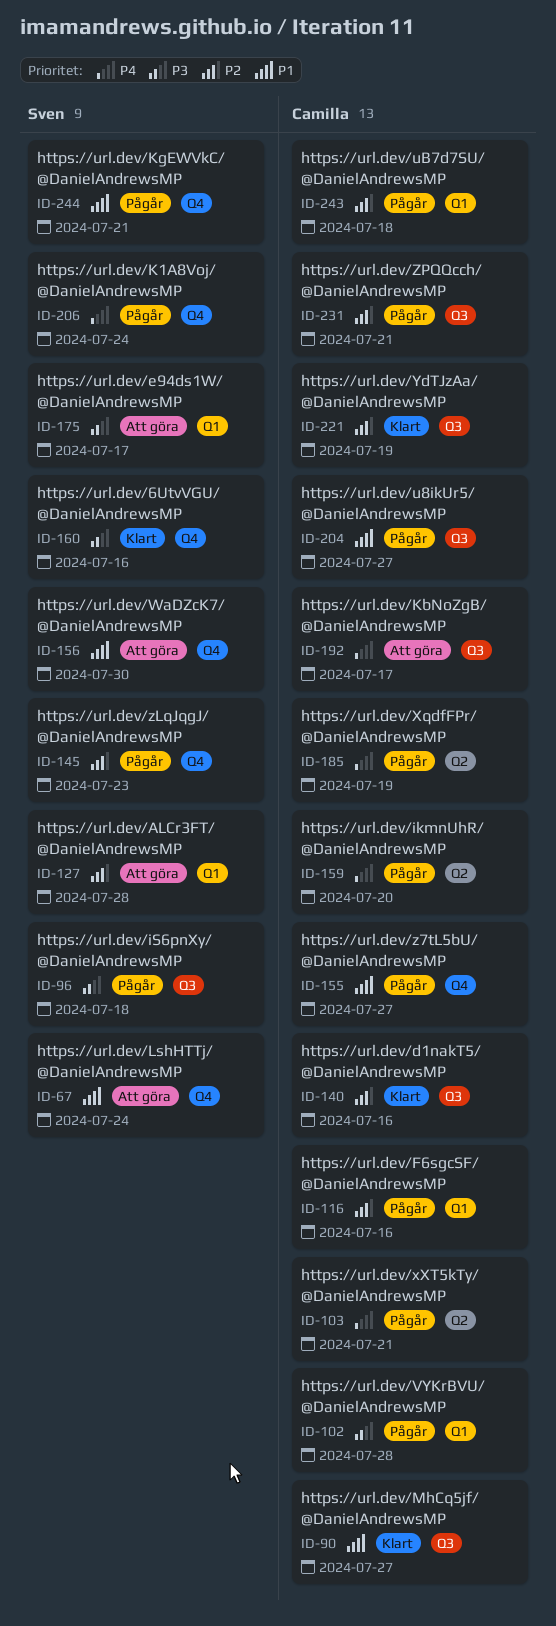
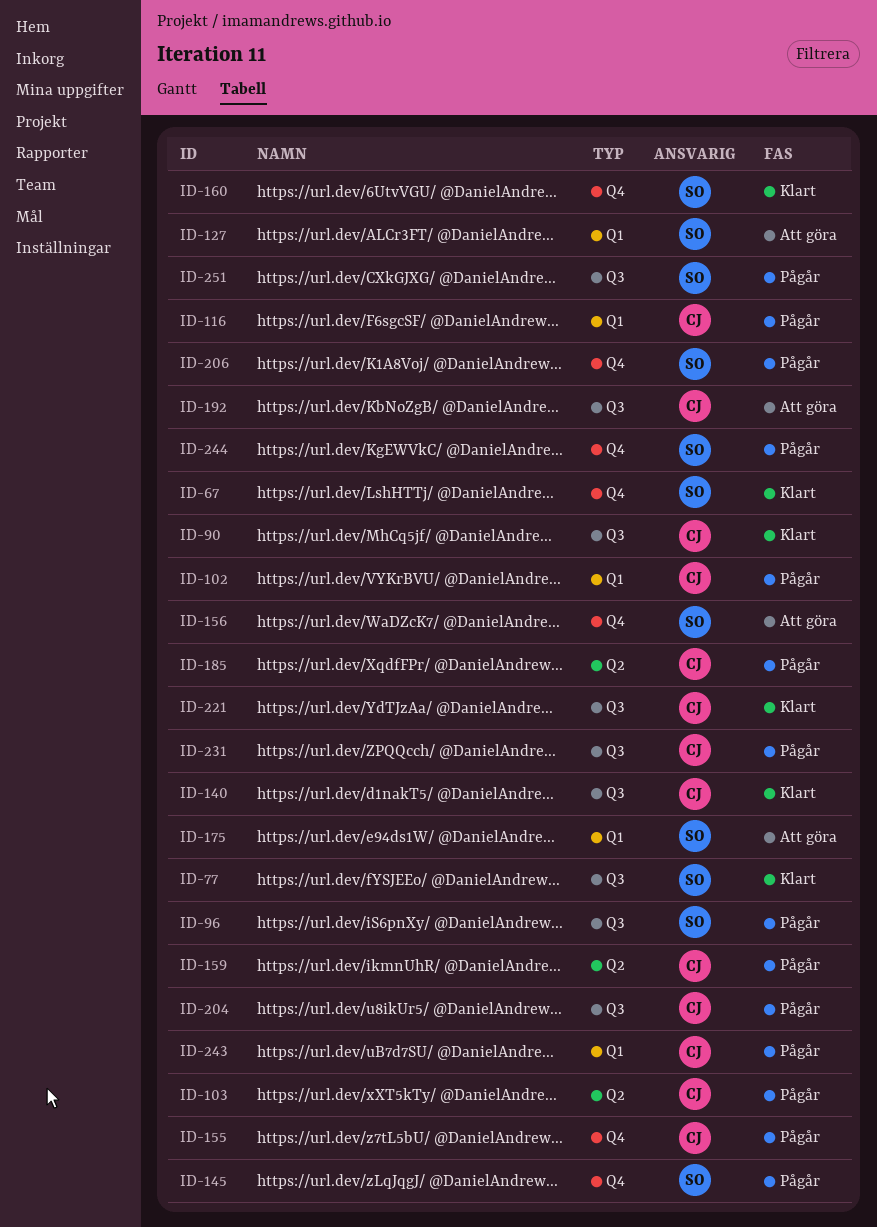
ID-67, status: Att göra -> Klart
ID-77: none -> present
ID-251: none -> present

